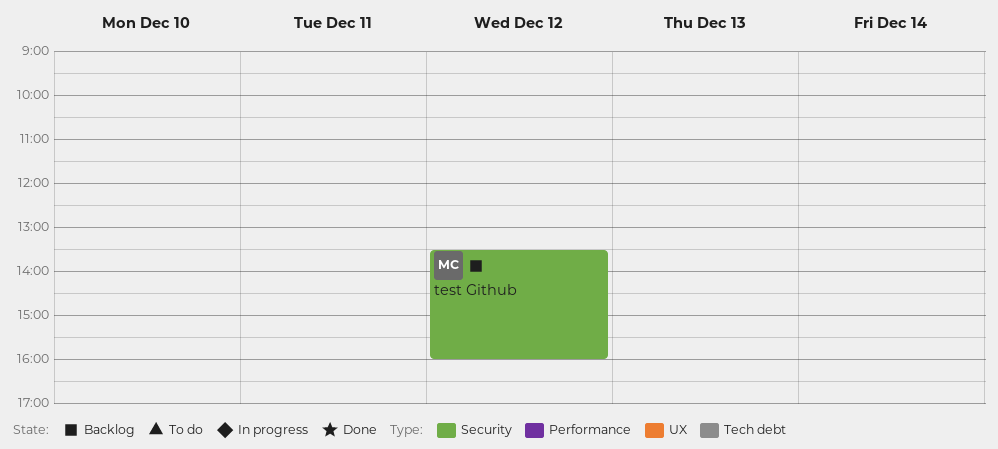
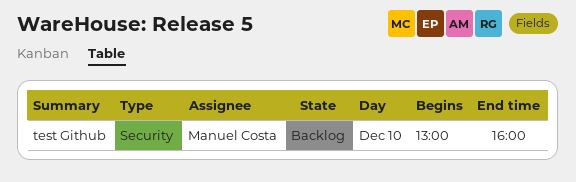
test Github, day: Dec 12 -> Dec 10
test Github, begins: 13:30 -> 13:00

